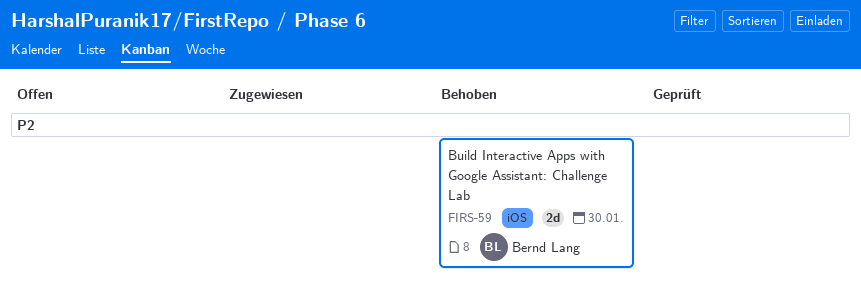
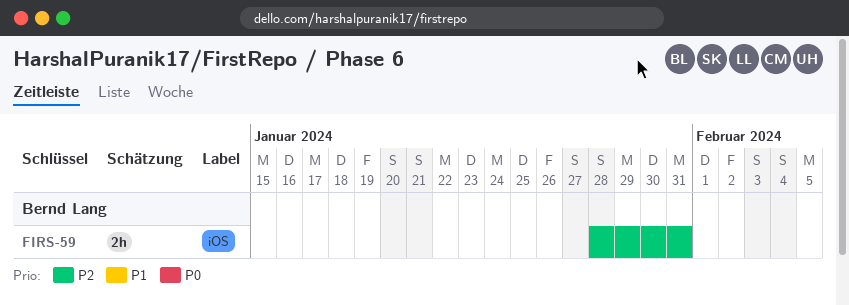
FIRS-59, estimate: 2d -> 2h
FIRS-59, due: Jan 30 -> Jan 31

